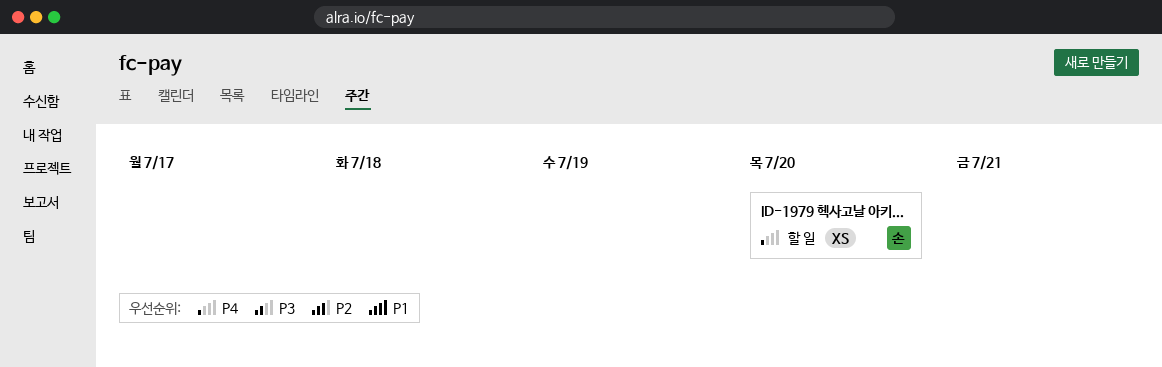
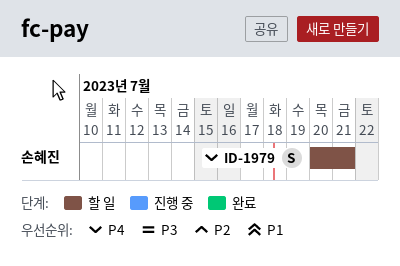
ID-1979, estimate: XS -> S
ID-1979, due: Jul 20 -> Jul 21

